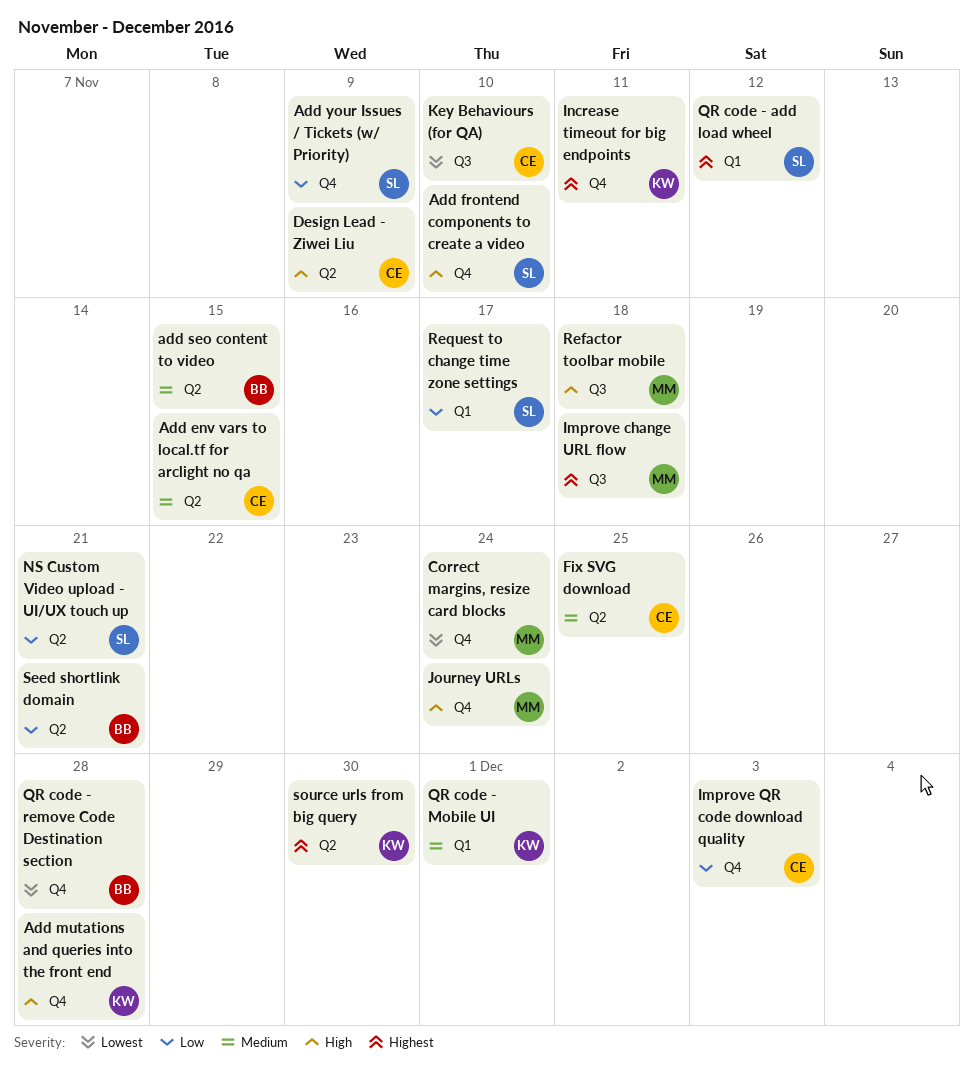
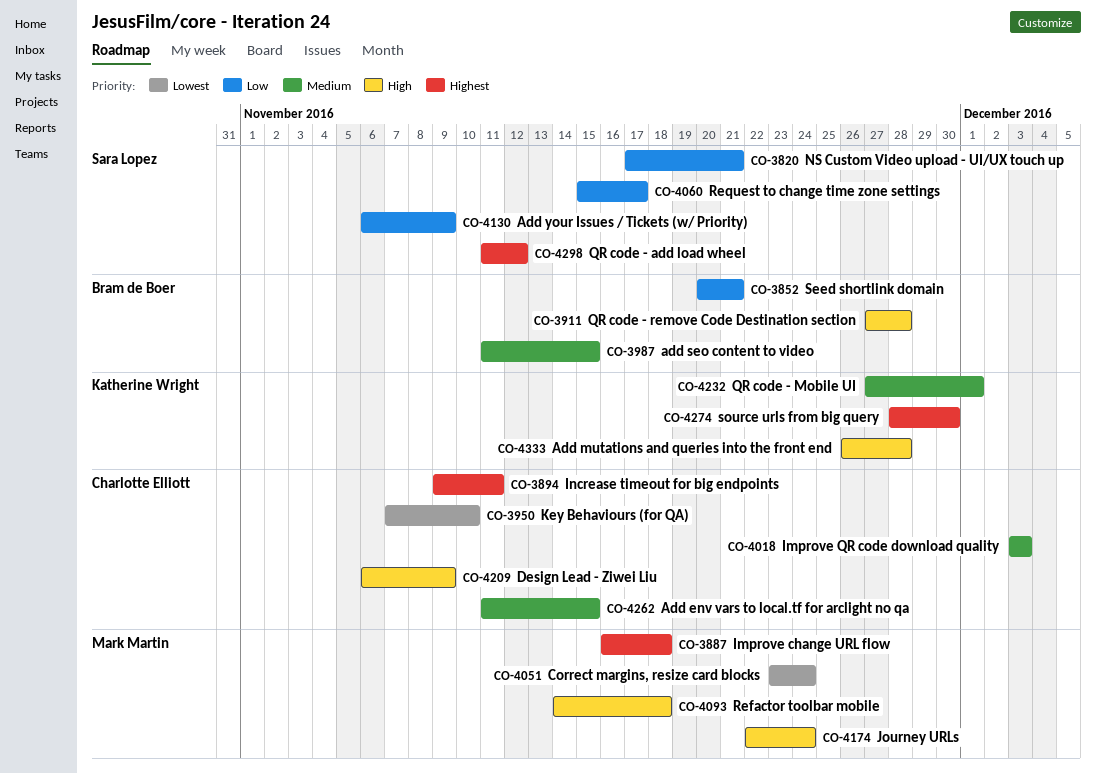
Add frontend components to create a video: present -> none
Fix SVG download: present -> none
Improve QR code download quality, priority: Low -> Medium
Increase timeout for big endpoints, owner: Katherine Wright -> Charlotte Elliott
QR code - remove Code Destination section, priority: Lowest -> High

